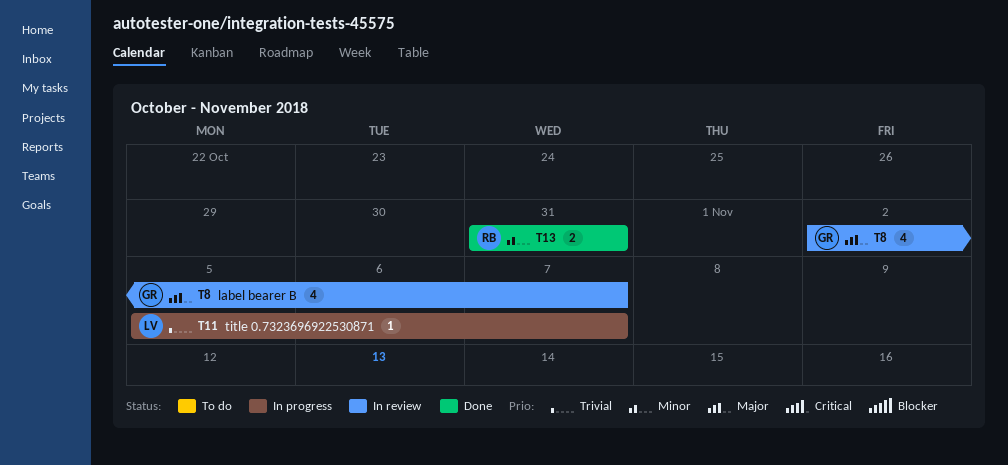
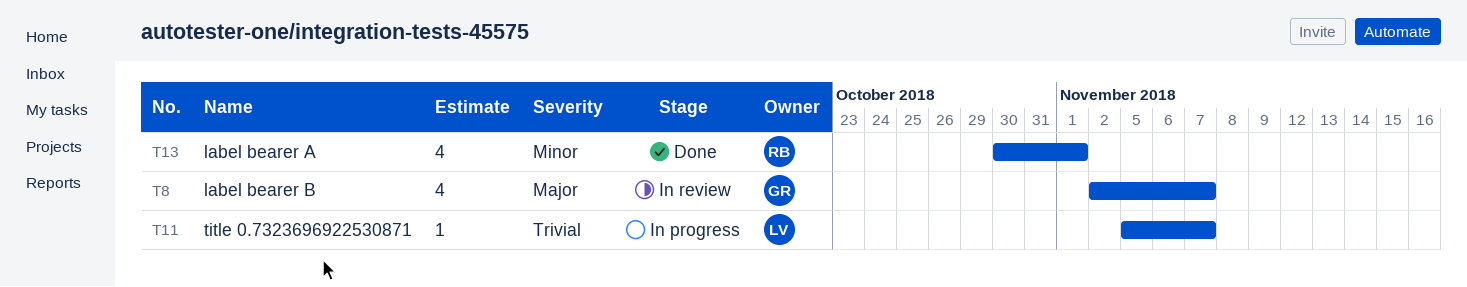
T13, estimate: 2 -> 4
T13, start: Oct 31 -> Oct 30
T13, due: Oct 31 -> Nov 1

